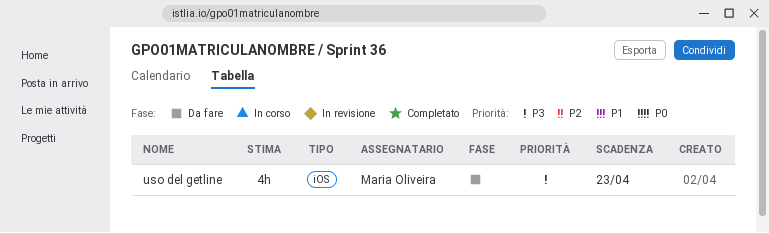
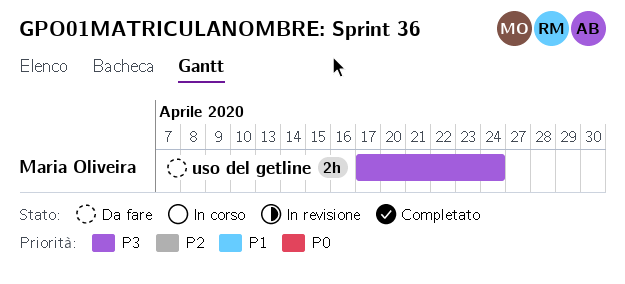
uso del getline, estimate: 4h -> 2h
uso del getline, due: Apr 23 -> Apr 24

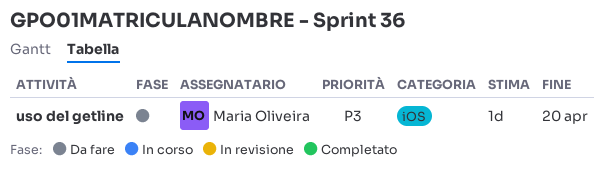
uso del getline, estimate: 2h -> 1d
uso del getline, due: Apr 24 -> Apr 20

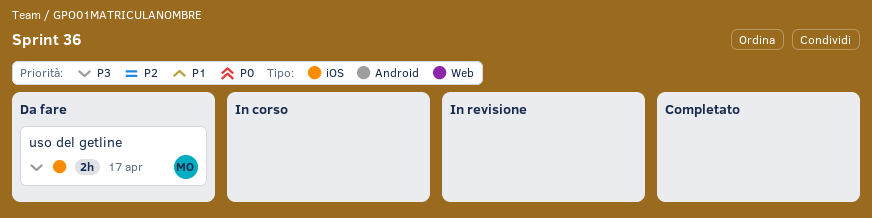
uso del getline, estimate: 1d -> 2h
uso del getline, due: Apr 20 -> Apr 17

